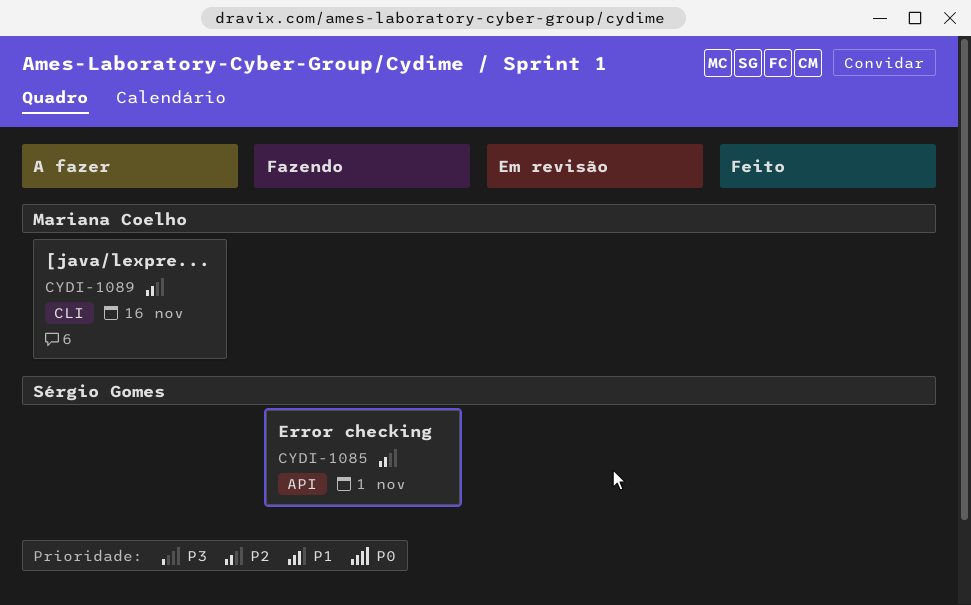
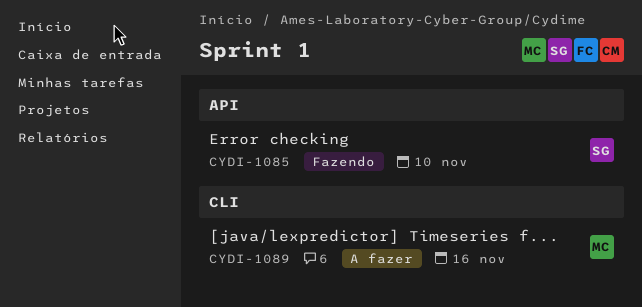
CYDI-1085, due: Nov 1 -> Nov 10

